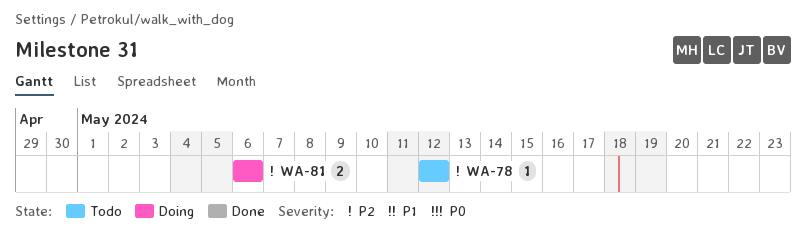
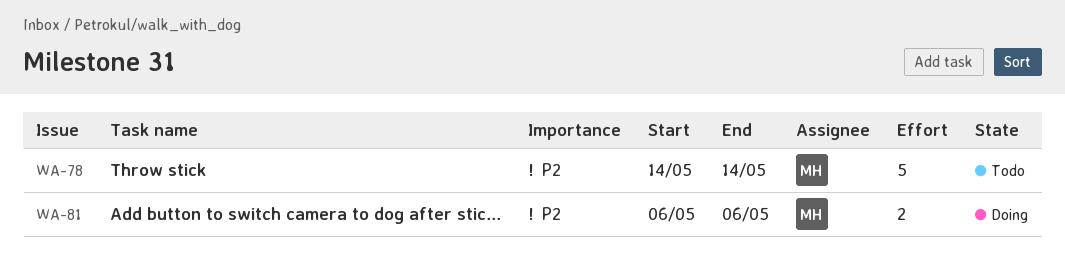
WA-78, estimate: 1 -> 5
WA-78, start: May 12 -> May 14
WA-78, due: May 12 -> May 14

